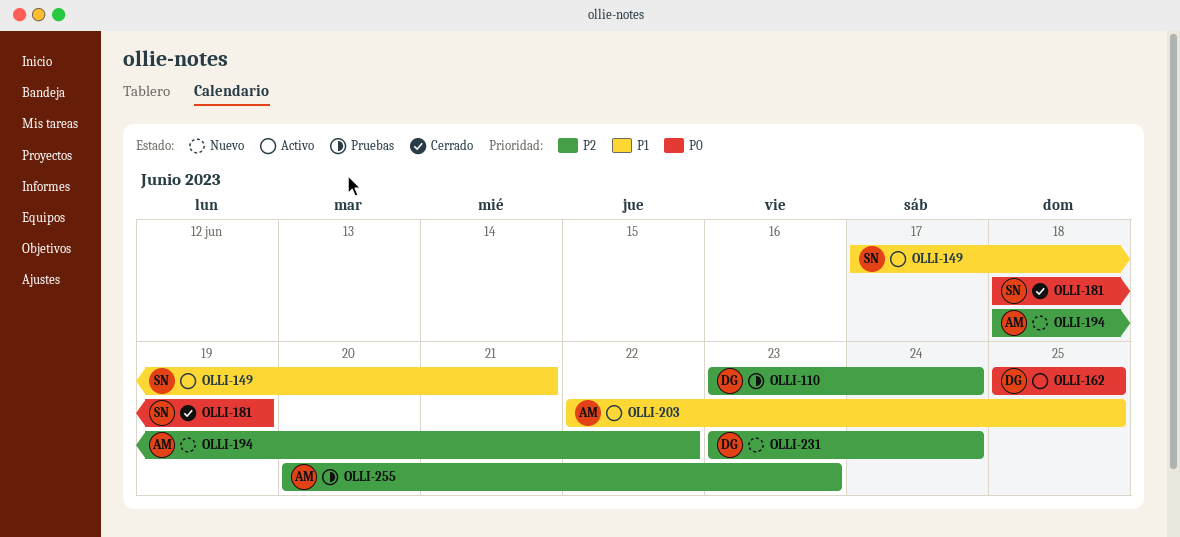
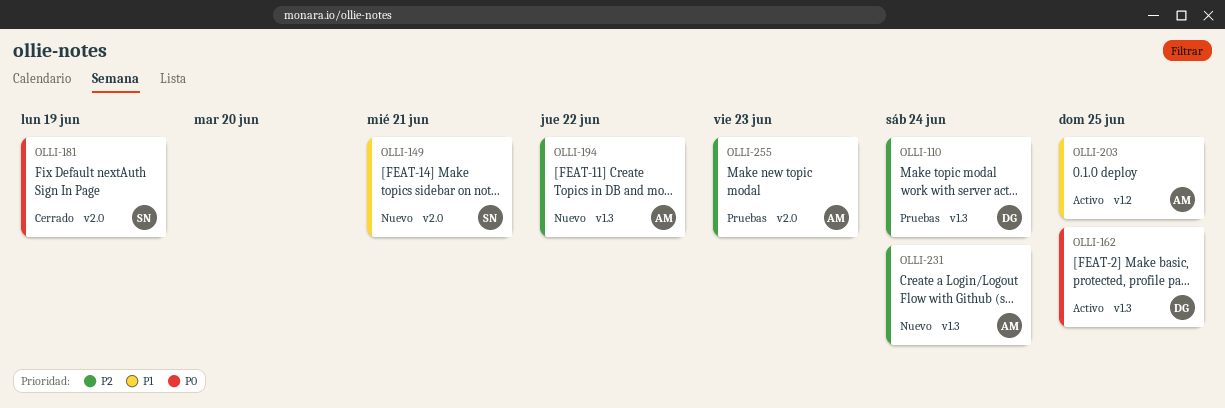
OLLI-149, status: Activo -> Nuevo
OLLI-231, owner: DG -> AM

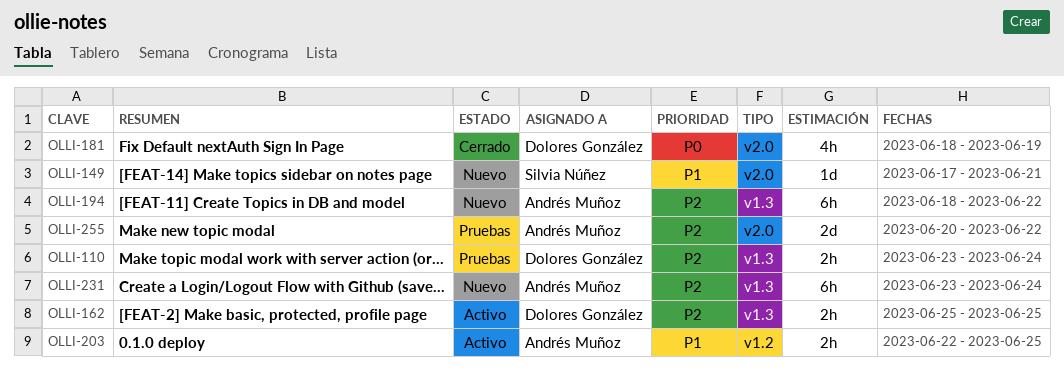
OLLI-162, priority: P0 -> P2
OLLI-181, owner: Silvia Núñez -> Dolores González
OLLI-255, due: Jun 23 -> Jun 22

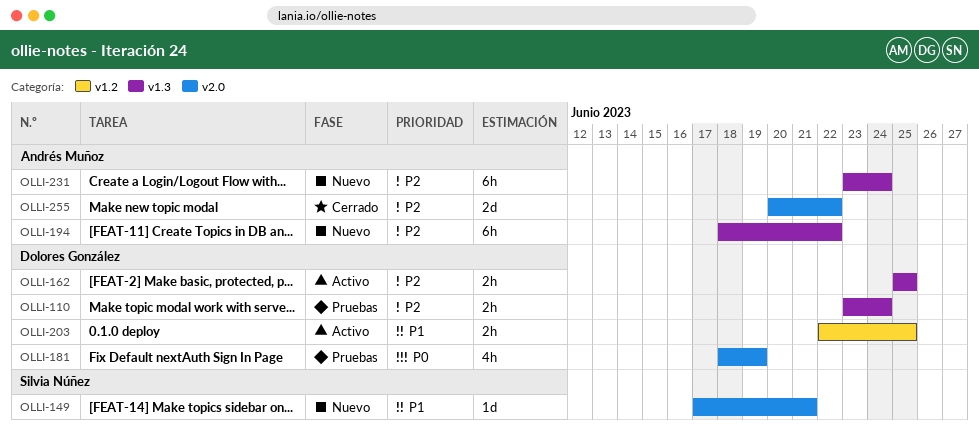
OLLI-181, status: Cerrado -> Pruebas
OLLI-203, owner: Andrés Muñoz -> Dolores González
OLLI-255, status: Pruebas -> Cerrado

